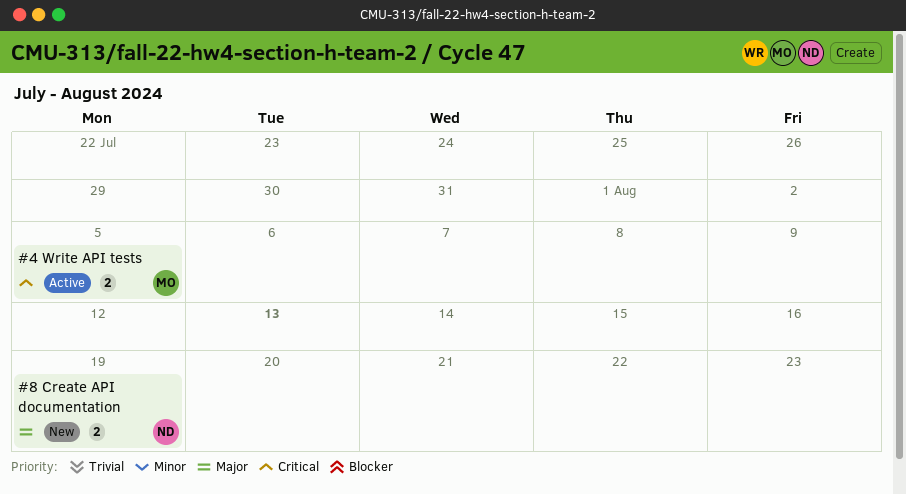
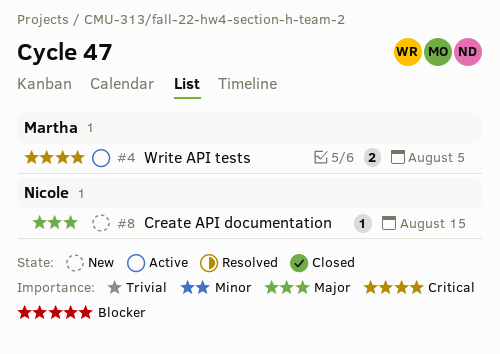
#8, estimate: 2 -> 1
#8, due: Aug 19 -> Aug 15

